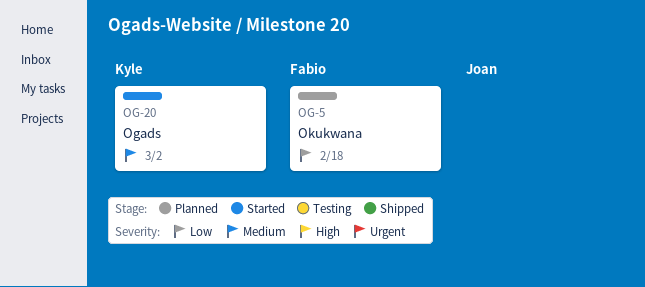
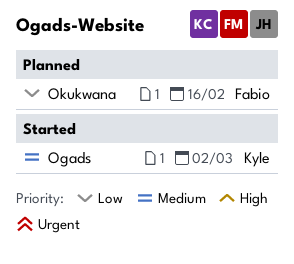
Okukwana, due: Feb 18 -> Feb 16

